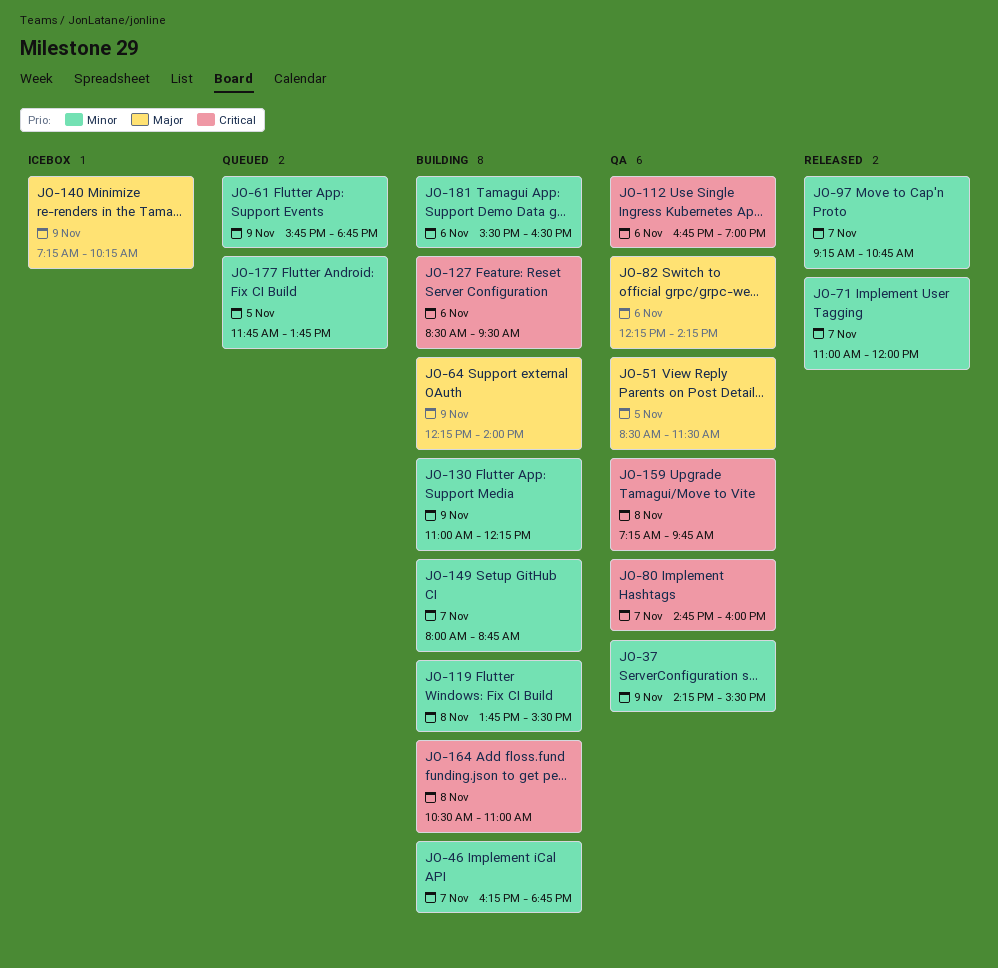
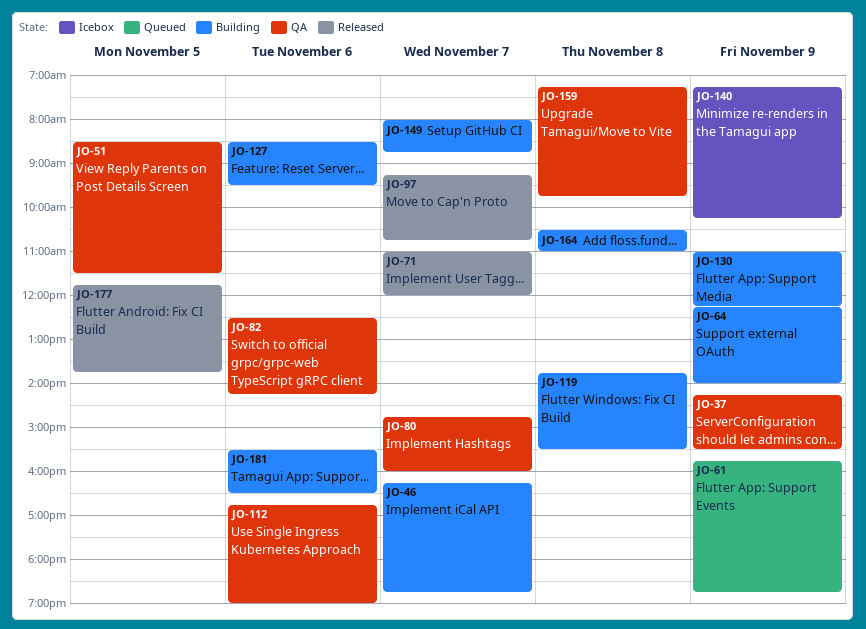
JO-82, begins: 12:15 -> 12:30
JO-177, status: Queued -> Released

